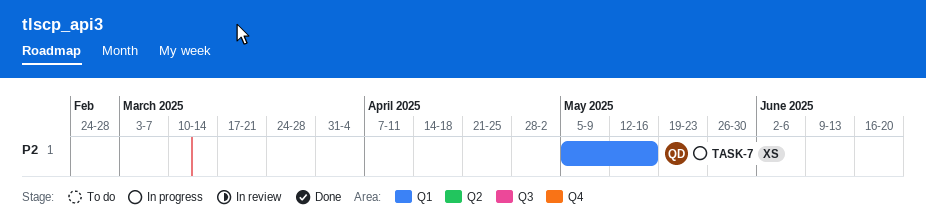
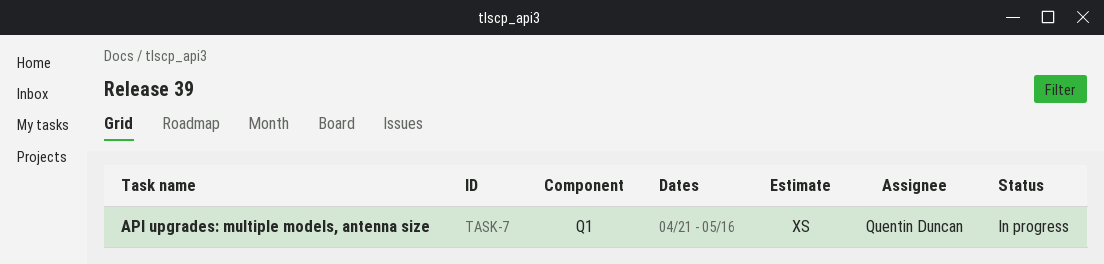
TASK-7, start: May 5 -> Apr 21

